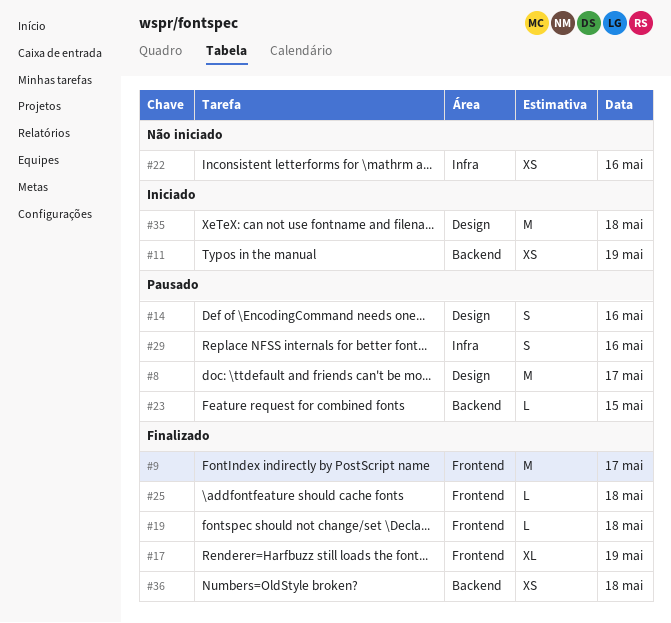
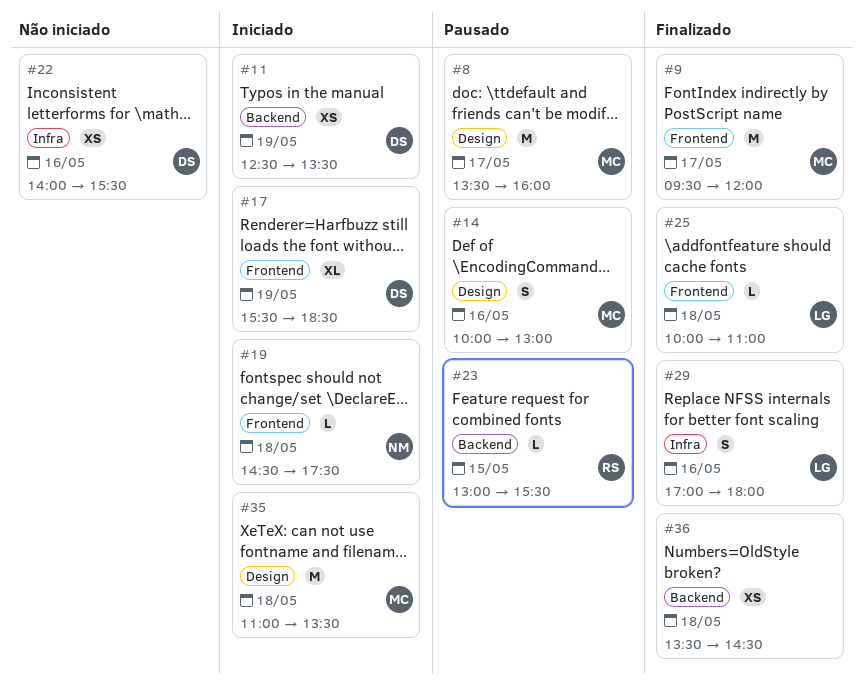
#17, status: Finalizado -> Iniciado
#19, status: Finalizado -> Iniciado
#29, status: Pausado -> Finalizado

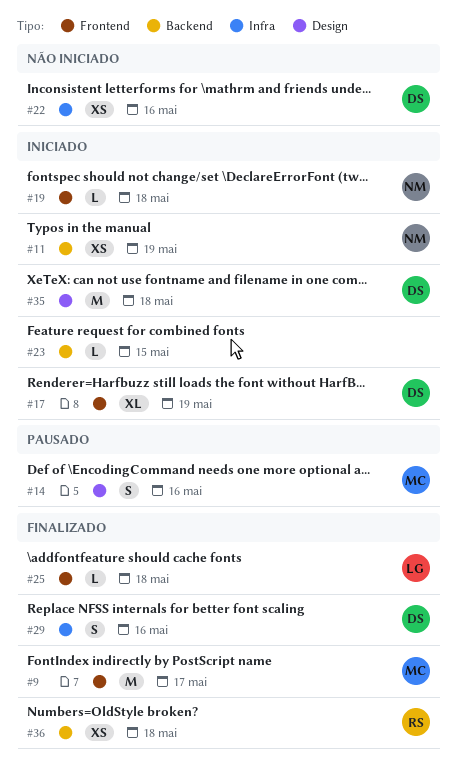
#8: present -> none
#11, owner: DS -> NM
#23, status: Pausado -> Iniciado
#23, owner: RS -> none
#29, owner: LG -> DS
#35, owner: MC -> DS
#36, owner: none -> RS

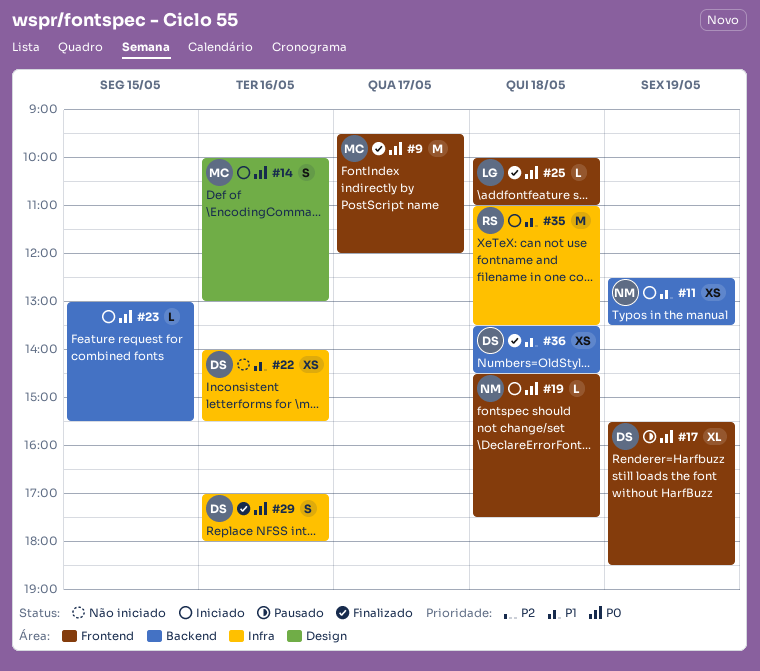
#14, status: Pausado -> Iniciado
#17, status: Iniciado -> Pausado
#35, owner: DS -> RS
#35, label: Design -> Infra
#36, owner: RS -> DS

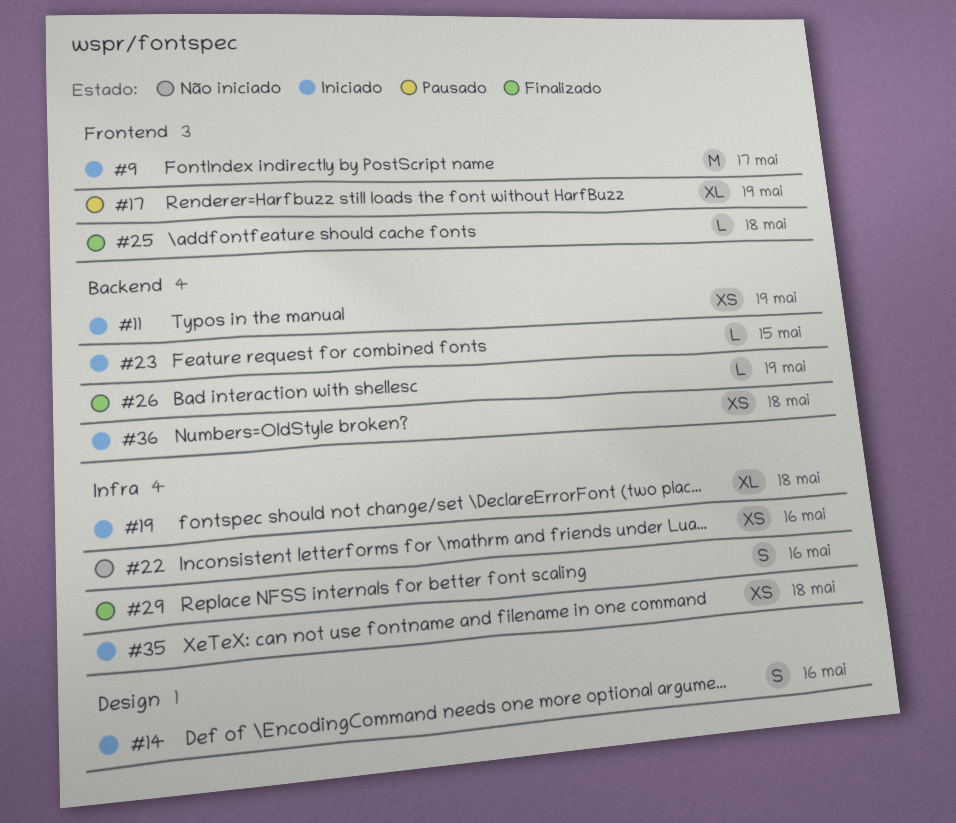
#9, status: Finalizado -> Iniciado
#19, label: Frontend -> Infra
#19, estimate: L -> XL
#26: none -> present
#35, estimate: M -> XS
#36, status: Finalizado -> Iniciado

